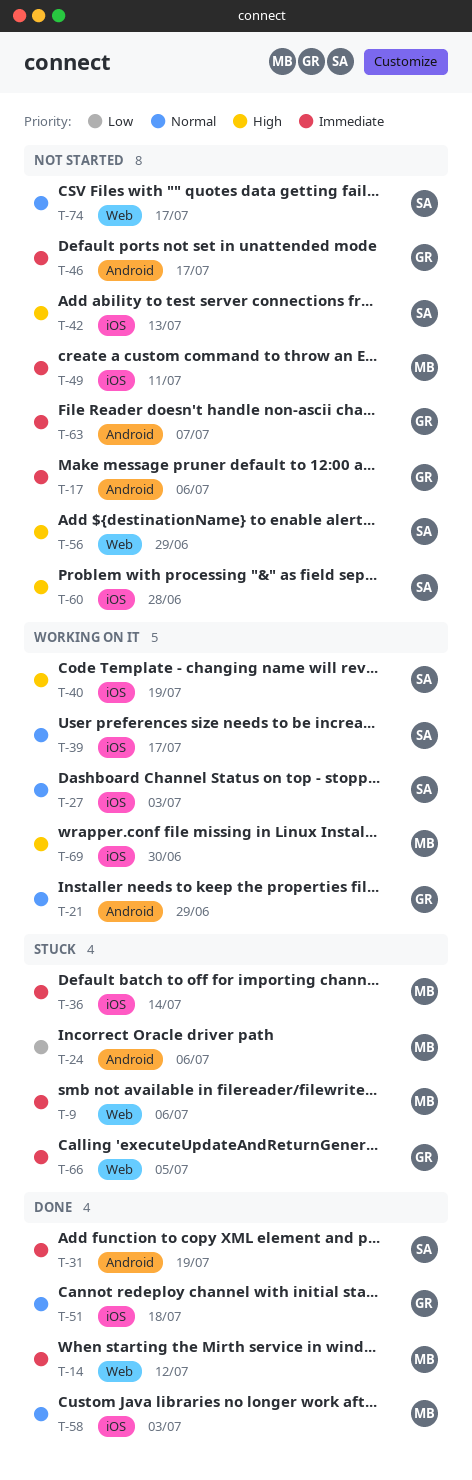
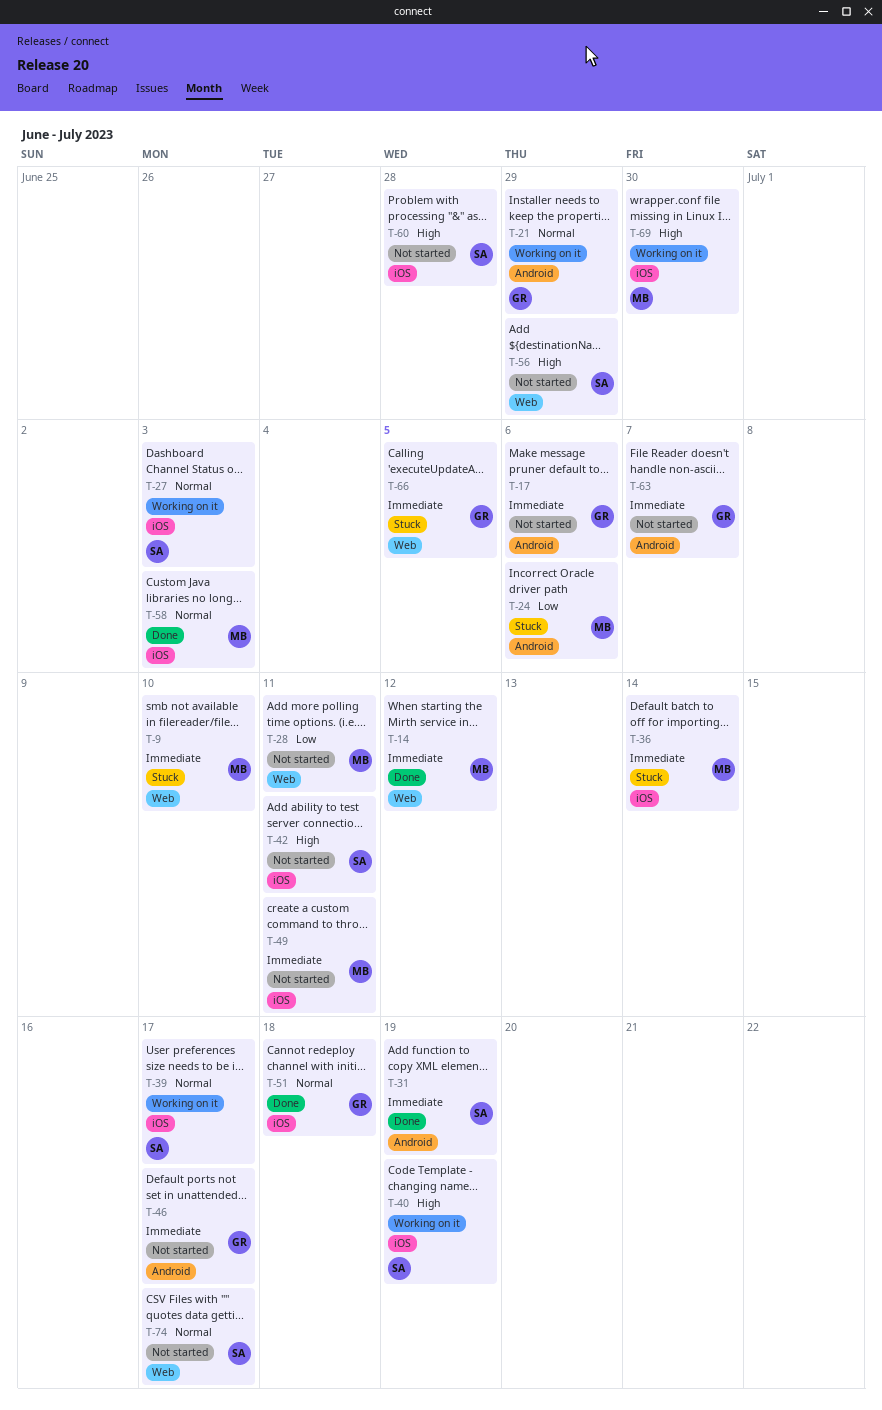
T-9, due: Jul 6 -> Jul 10
T-28: none -> present
T-42, due: Jul 13 -> Jul 11

